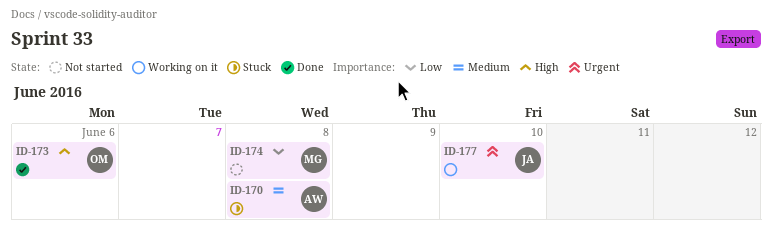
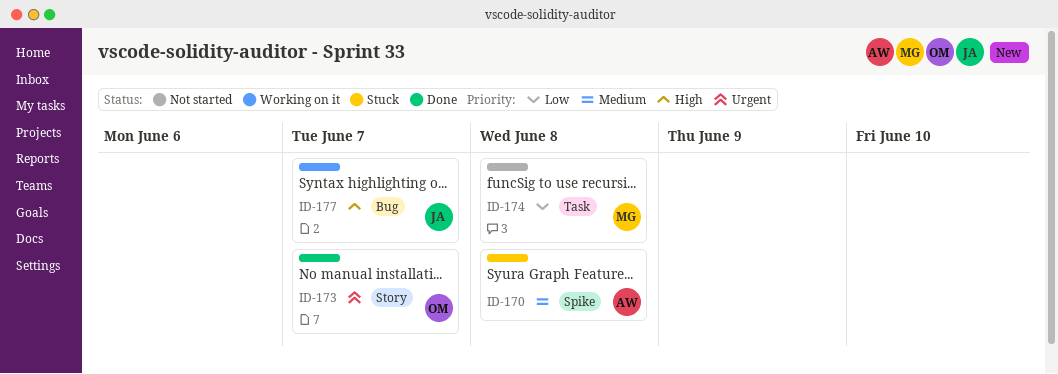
ID-173, priority: High -> Urgent
ID-173, due: Jun 6 -> Jun 7
ID-177, priority: Urgent -> High
ID-177, due: Jun 10 -> Jun 7

